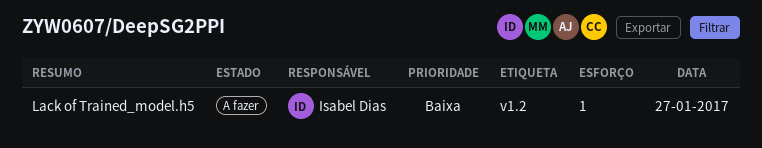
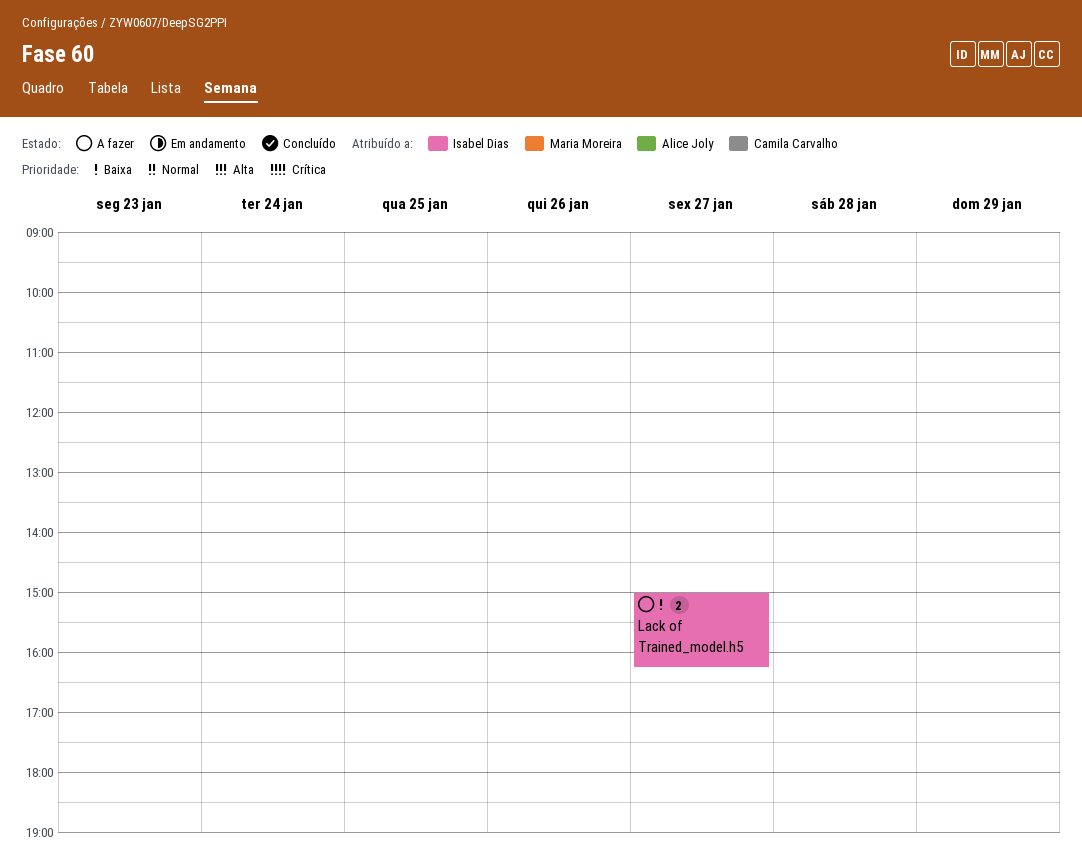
Lack of Trained_model.h5, estimate: 1 -> 2

